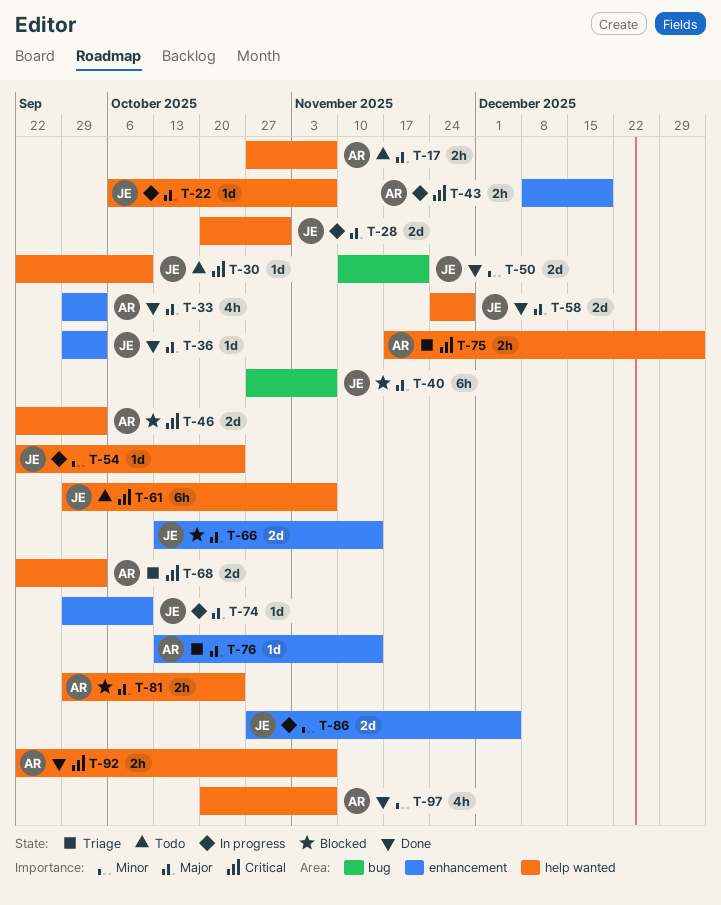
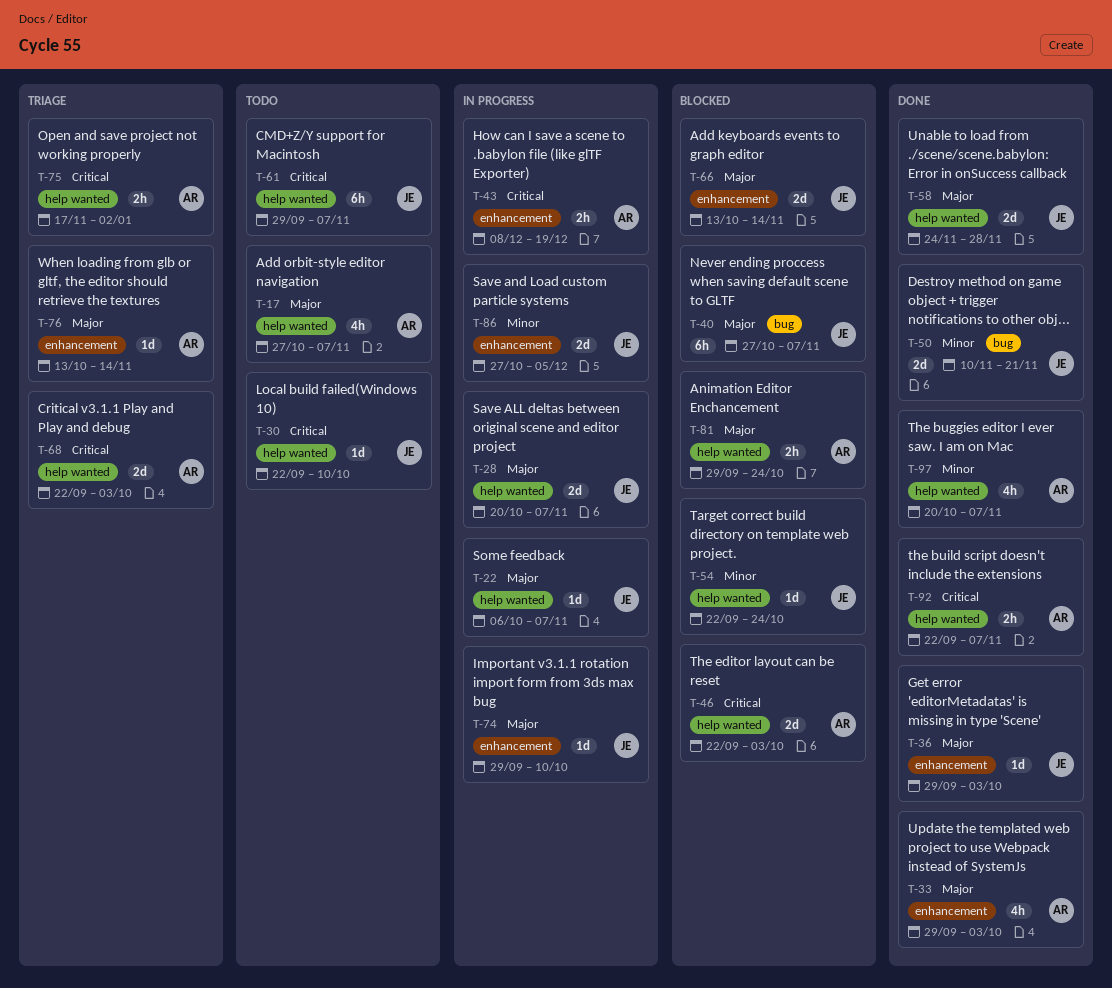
T-17, estimate: 2h -> 4h
T-28, due: Oct 31 -> Nov 7
T-54, status: In progress -> Blocked

